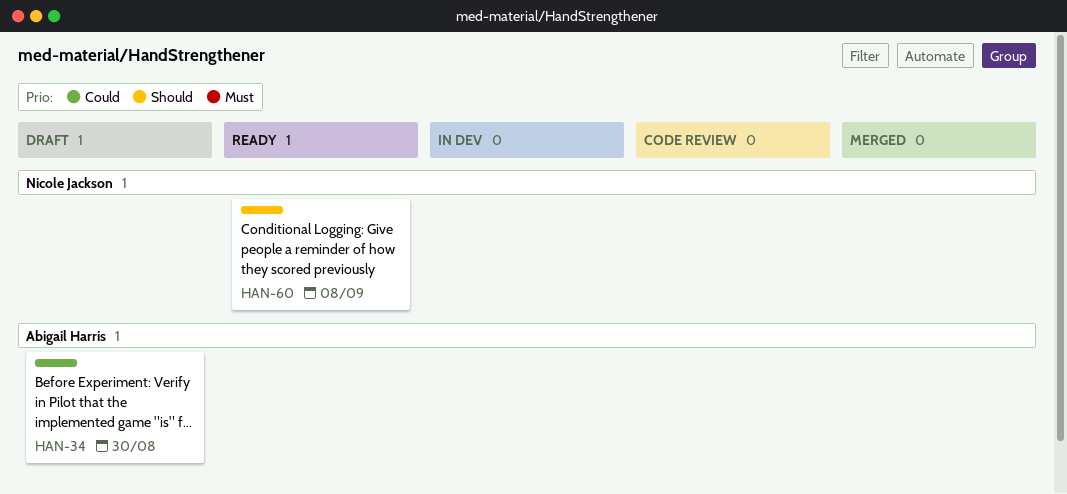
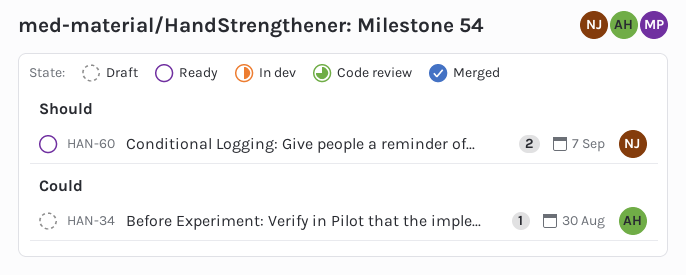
HAN-60, due: Sep 8 -> Sep 7

